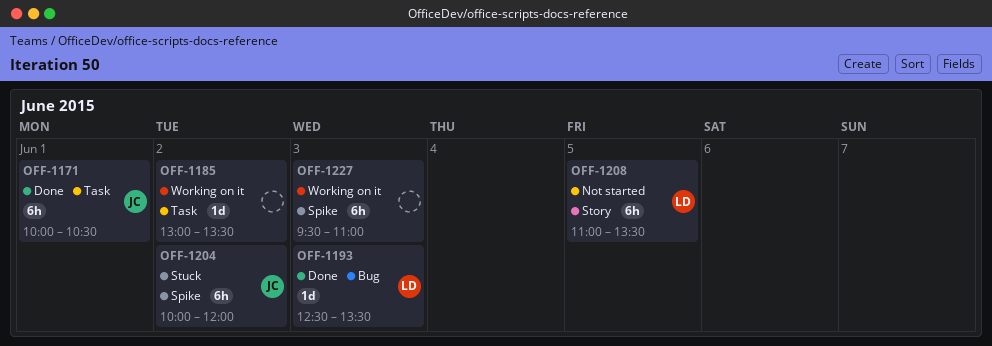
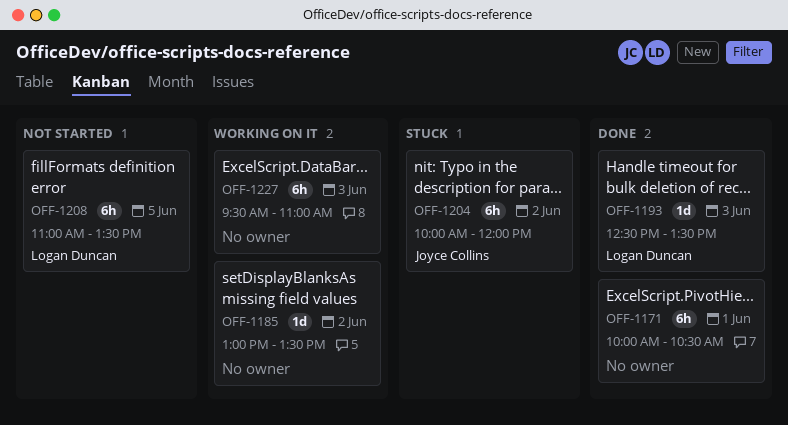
OFF-1171, owner: Joyce Collins -> none

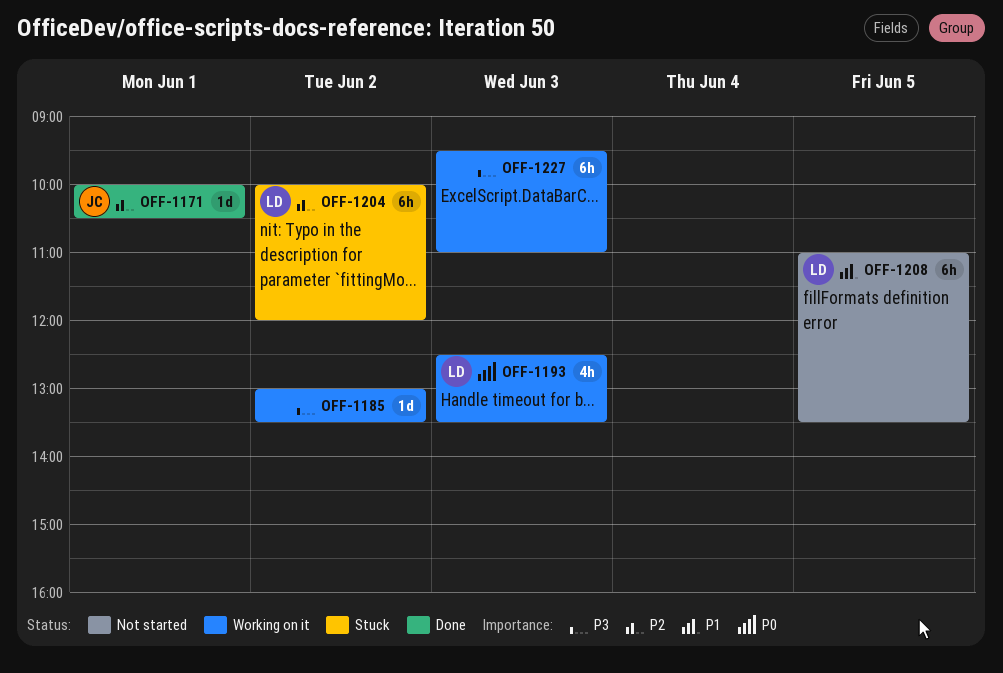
OFF-1171, owner: none -> Joyce Collins
OFF-1171, estimate: 6h -> 1d
OFF-1193, status: Done -> Working on it
OFF-1193, estimate: 1d -> 4h
OFF-1204, owner: Joyce Collins -> Logan Duncan

